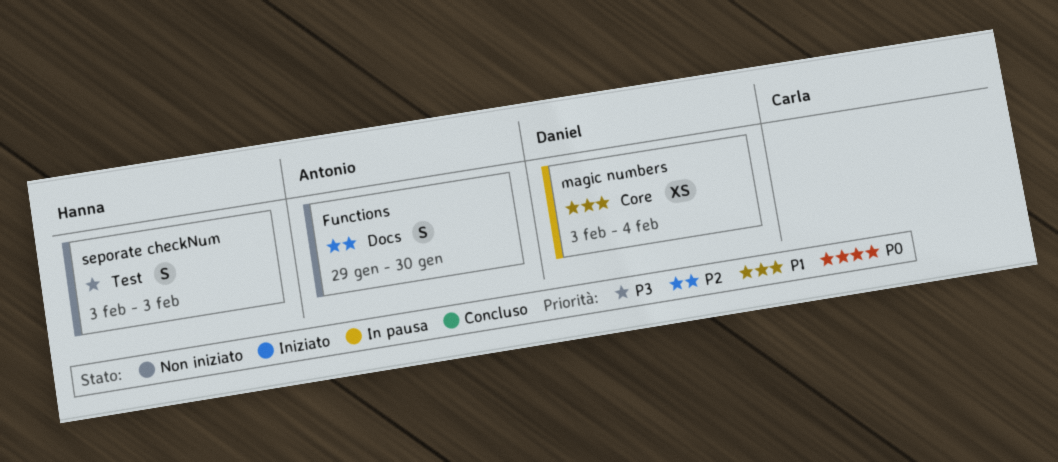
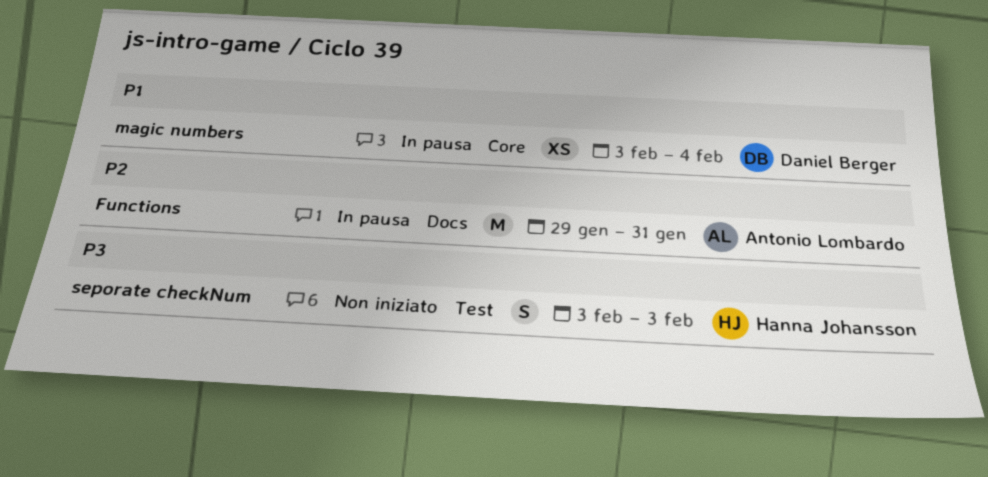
Functions, status: Non iniziato -> In pausa
Functions, estimate: S -> M
Functions, due: Jan 30 -> Jan 31

